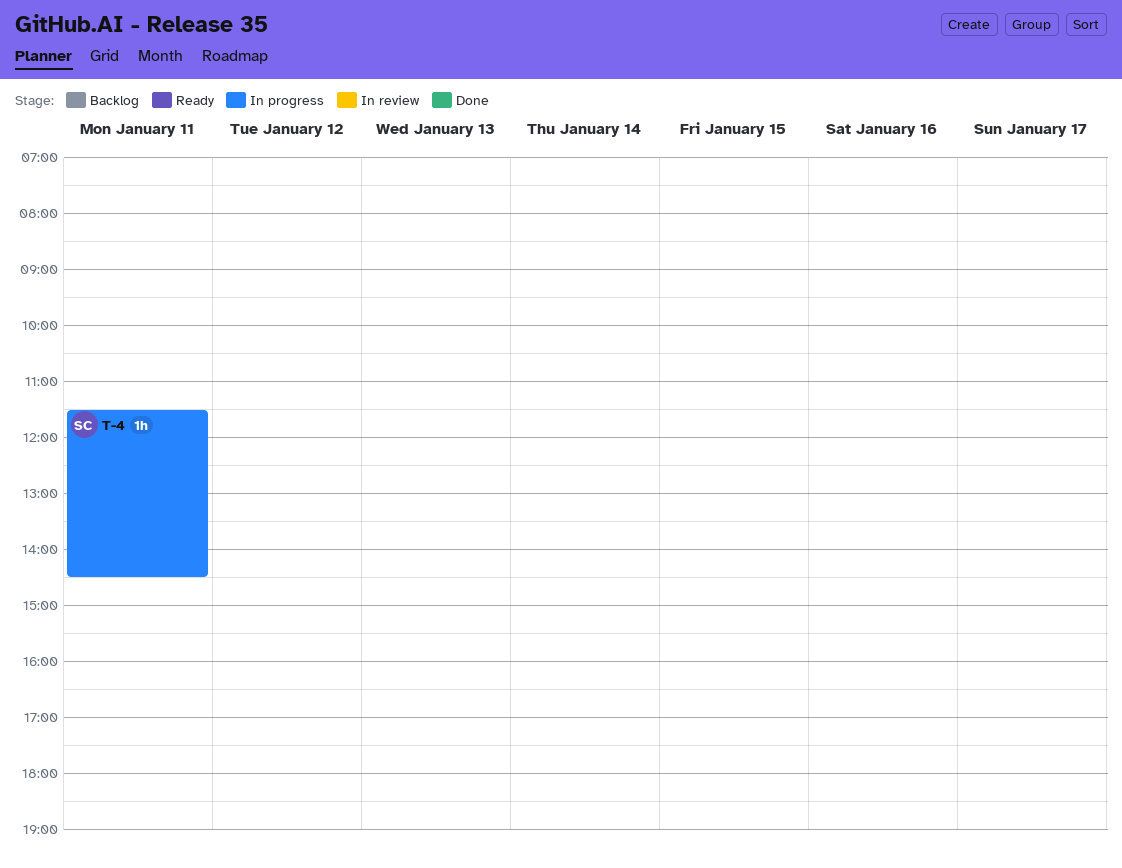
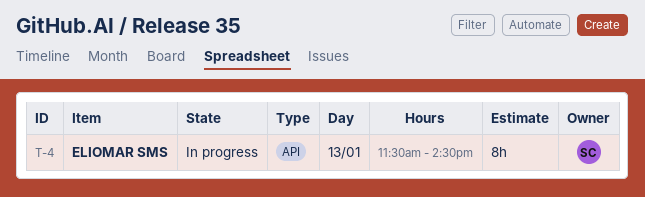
T-4, estimate: 1h -> 8h
T-4, day: Jan 11 -> Jan 13

